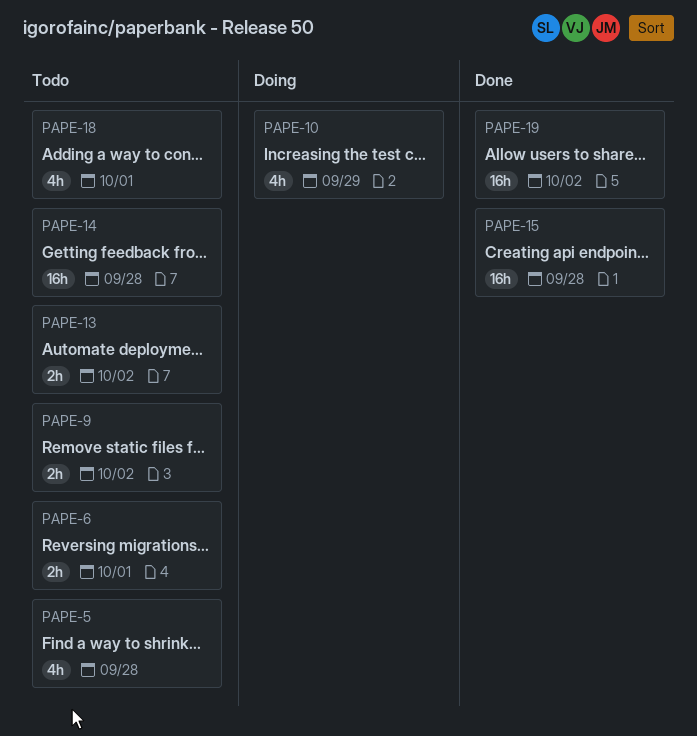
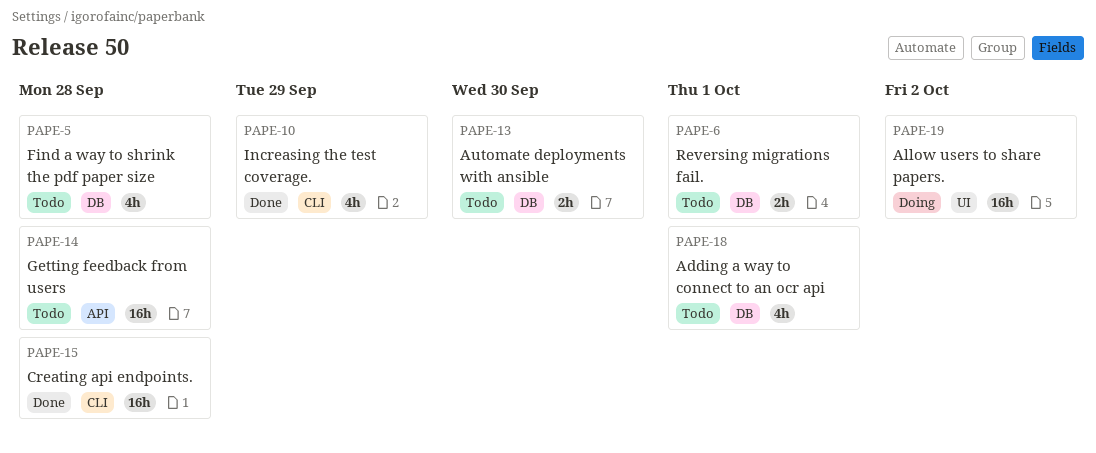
PAPE-9: present -> none
PAPE-10, status: Doing -> Done
PAPE-13, due: Oct 2 -> Sep 30
PAPE-19, status: Done -> Doing

